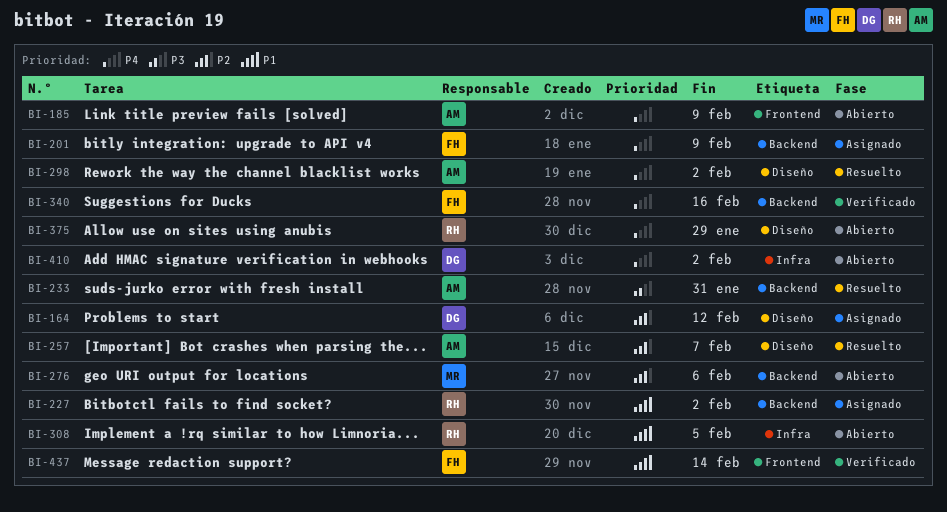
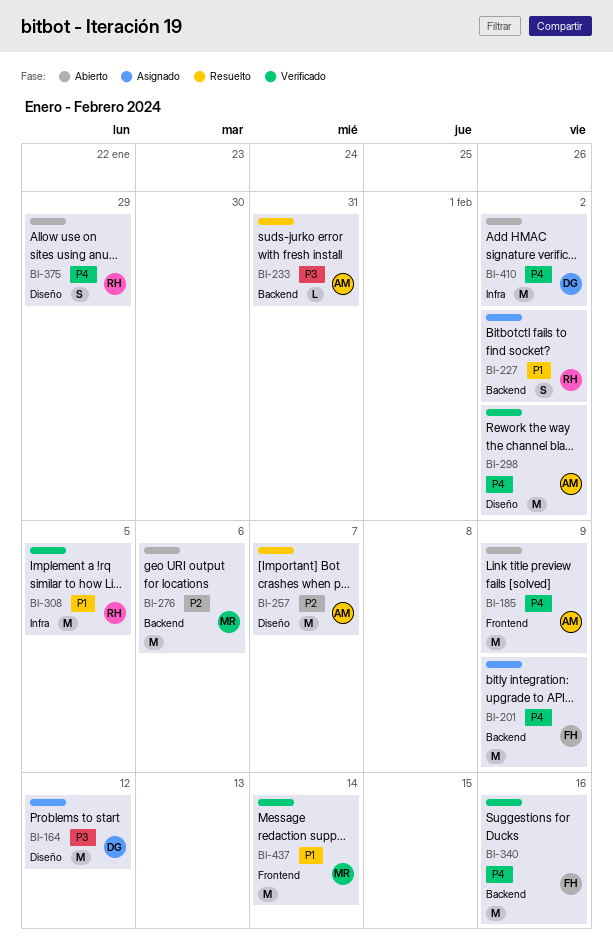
BI-164, priority: P2 -> P3
BI-298, status: Resuelto -> Verificado
BI-308, status: Abierto -> Verificado
BI-437, owner: FH -> MR

